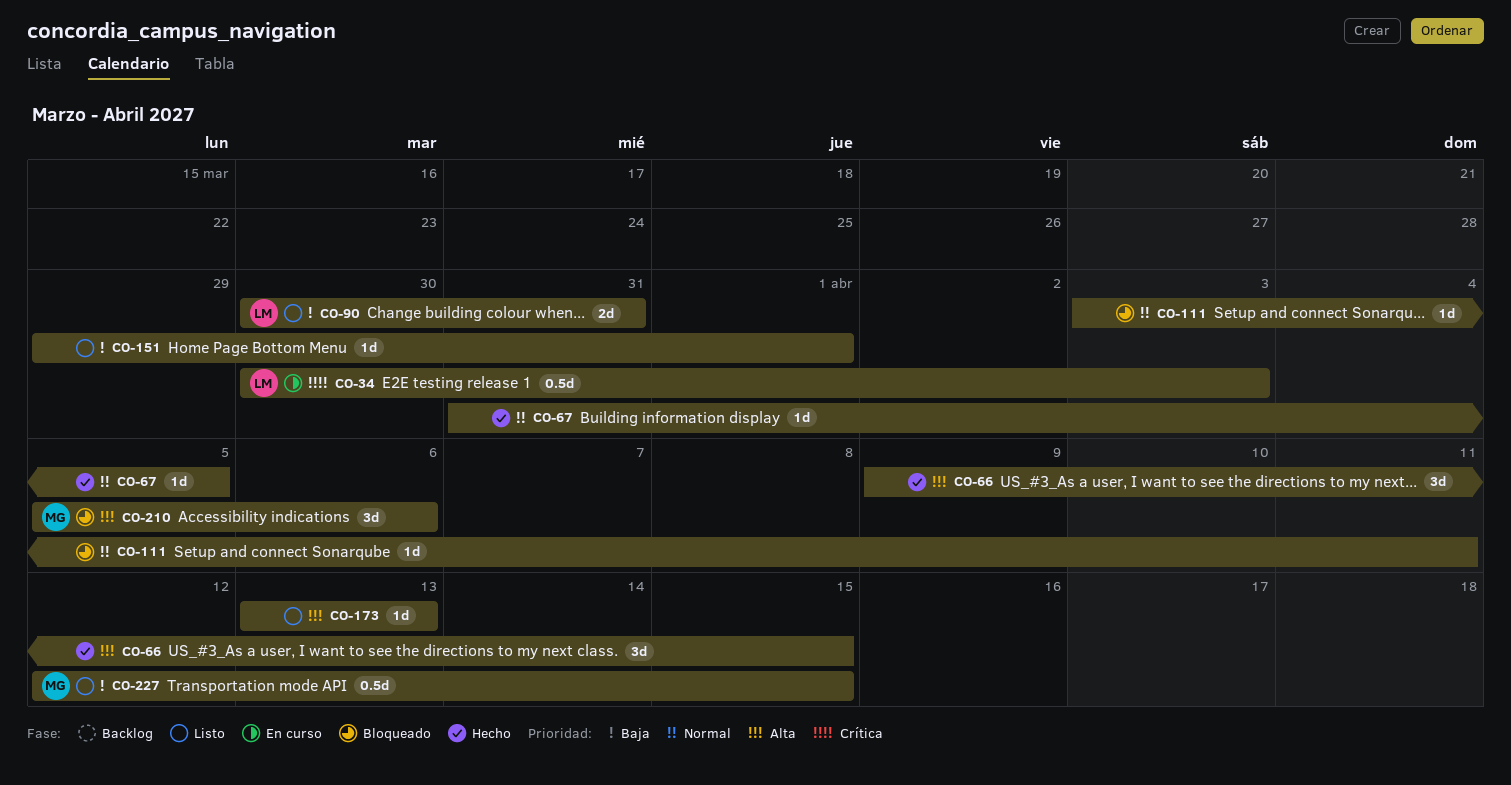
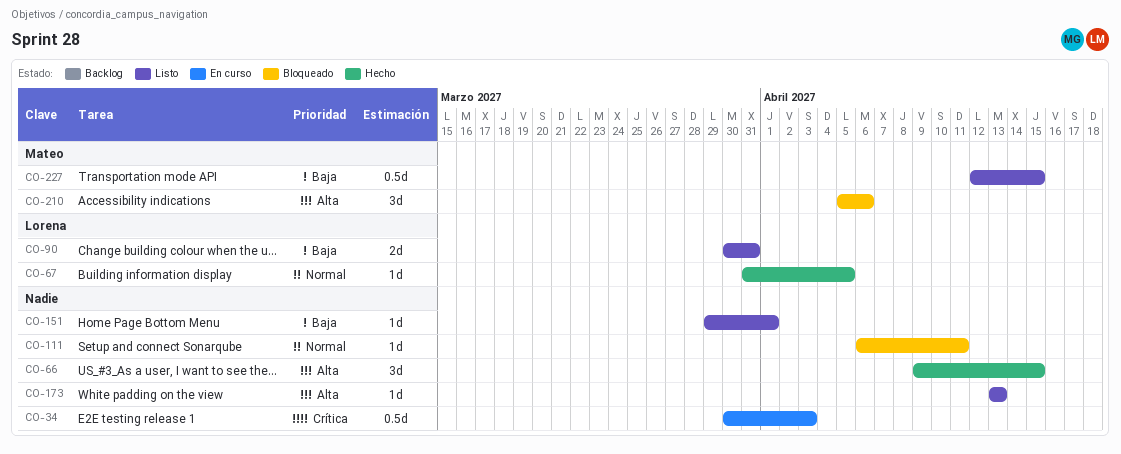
CO-34, owner: Lorena -> none
CO-67, owner: none -> Lorena
CO-111, start: Apr 3 -> Apr 6

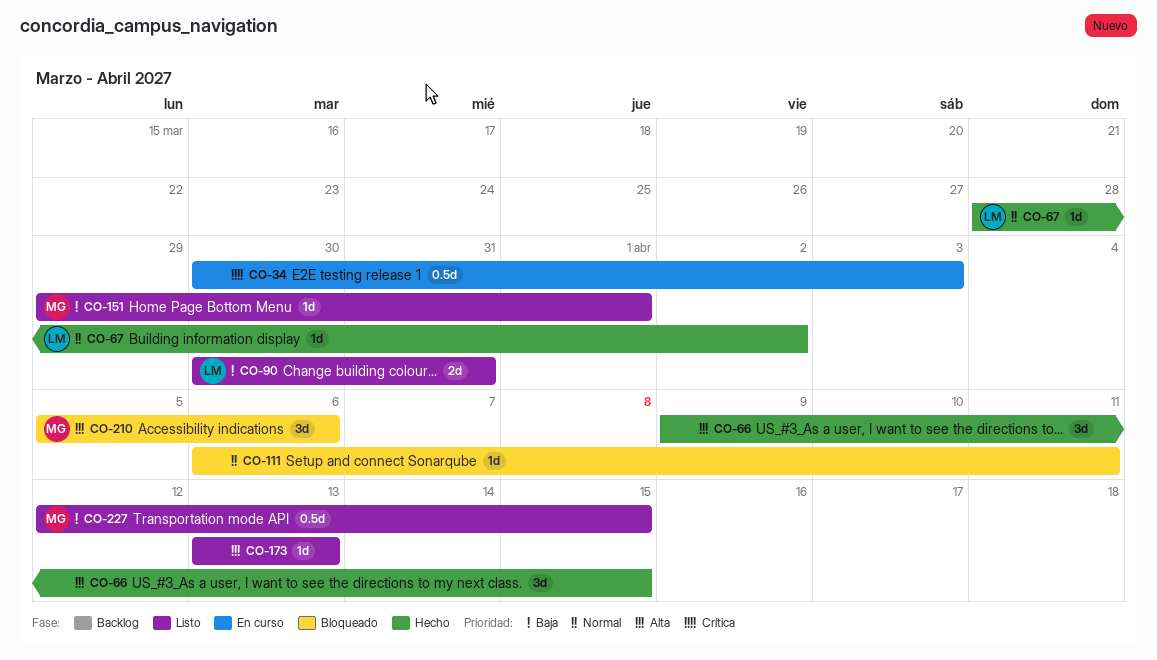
CO-67, start: Mar 31 -> Mar 28
CO-67, due: Apr 5 -> Apr 2
CO-151, owner: none -> Mateo

